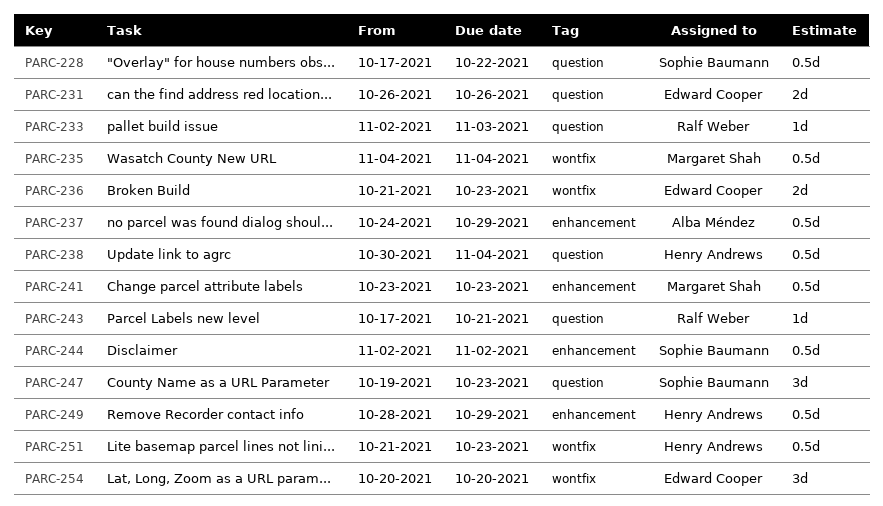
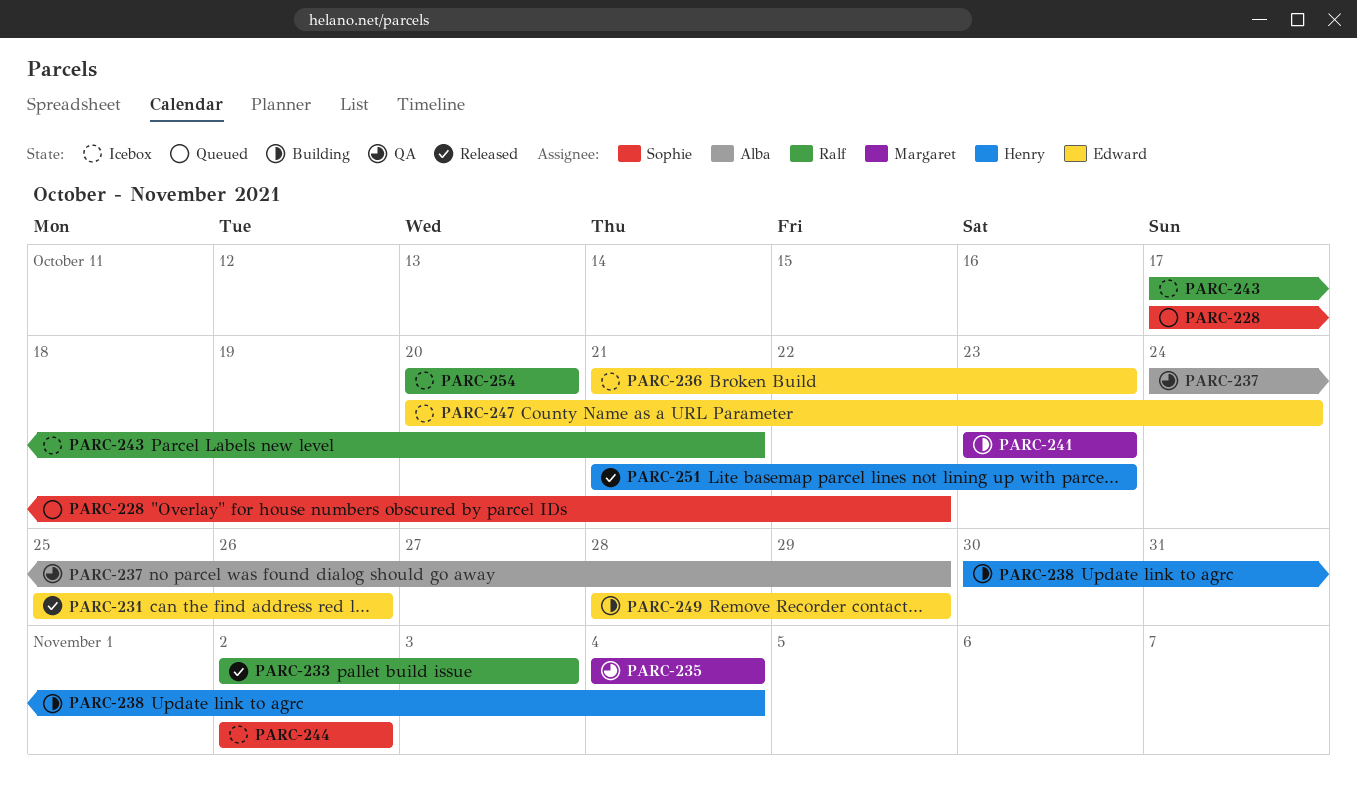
PARC-231, start: Oct 26 -> Oct 25
PARC-247, owner: Sophie Baumann -> Edward Cooper
PARC-247, start: Oct 19 -> Oct 20
PARC-247, due: Oct 23 -> Oct 24
PARC-249, owner: Henry Andrews -> Edward Cooper
PARC-254, owner: Edward Cooper -> Ralf Weber

